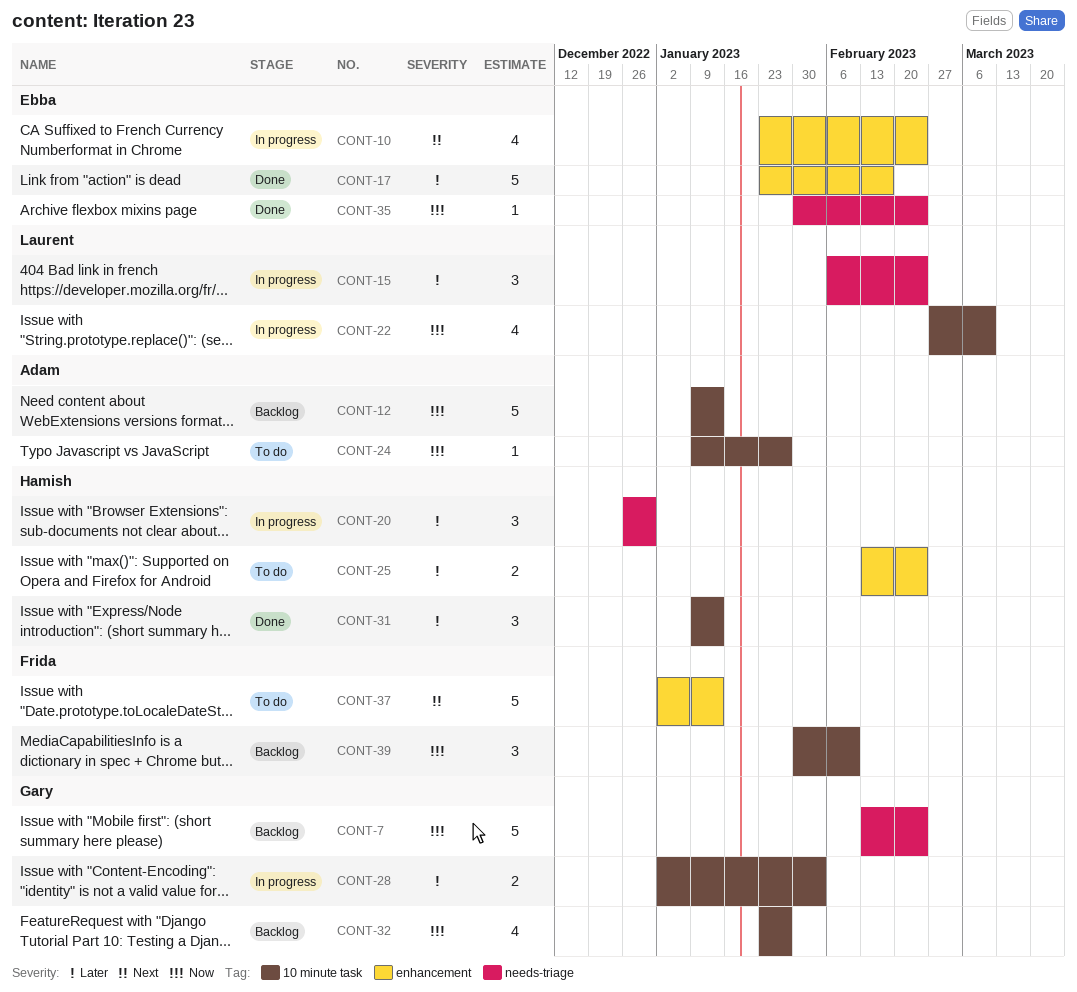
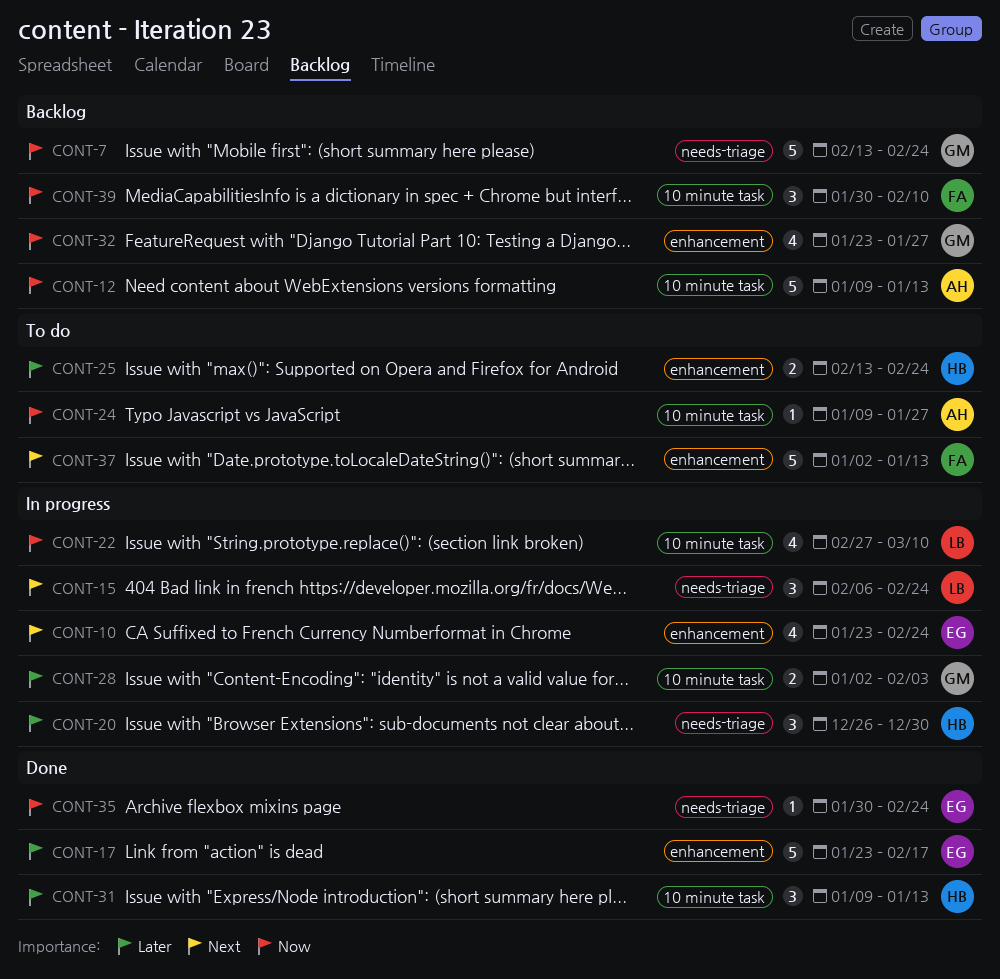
CONT-15, priority: Later -> Next
CONT-32, label: 10 minute task -> enhancement

